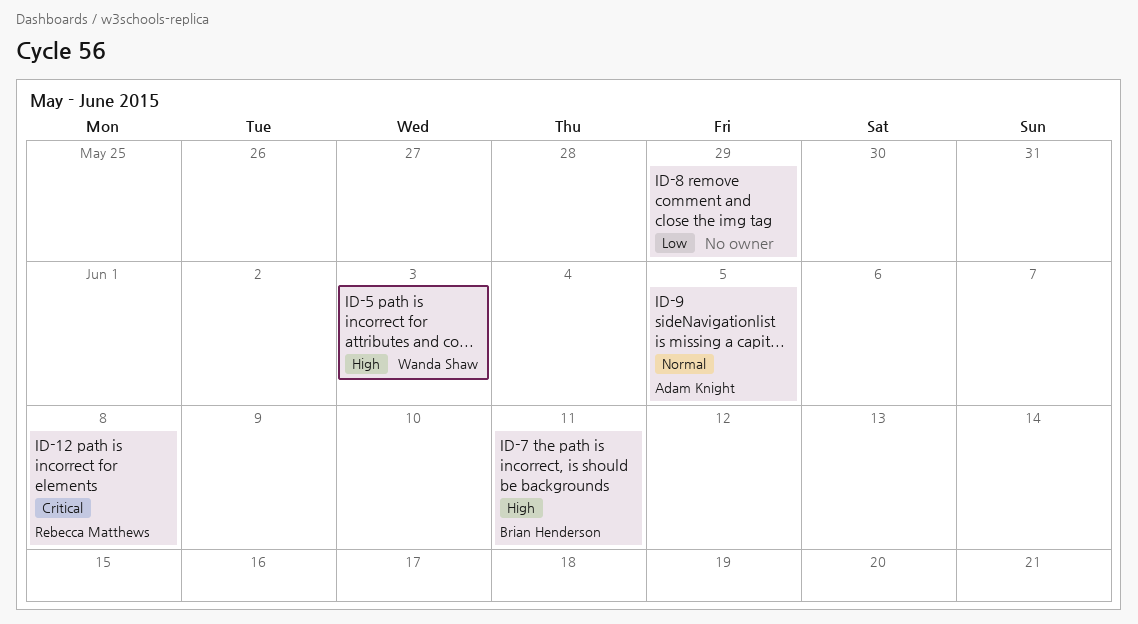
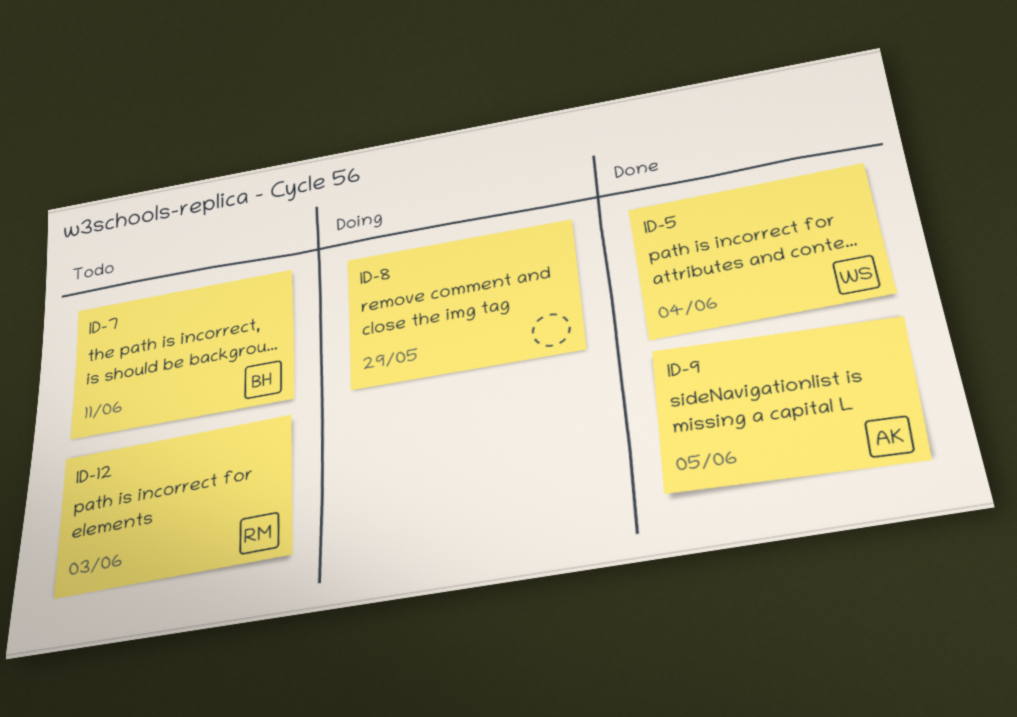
ID-5, due: Jun 3 -> Jun 4
ID-12, due: Jun 8 -> Jun 3

